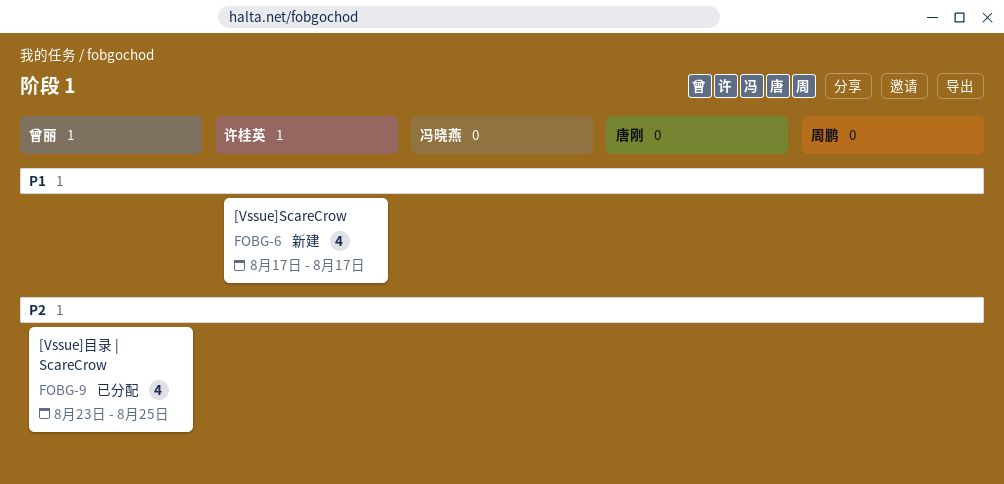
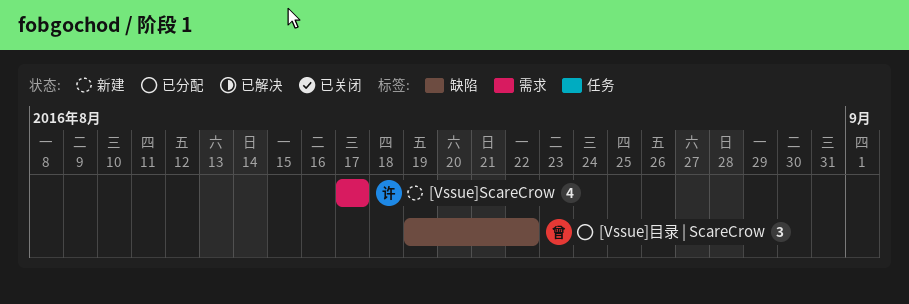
[Vssue]目录 | ScareCrow, estimate: 4 -> 3
[Vssue]目录 | ScareCrow, start: Aug 23 -> Aug 19
[Vssue]目录 | ScareCrow, due: Aug 25 -> Aug 22

